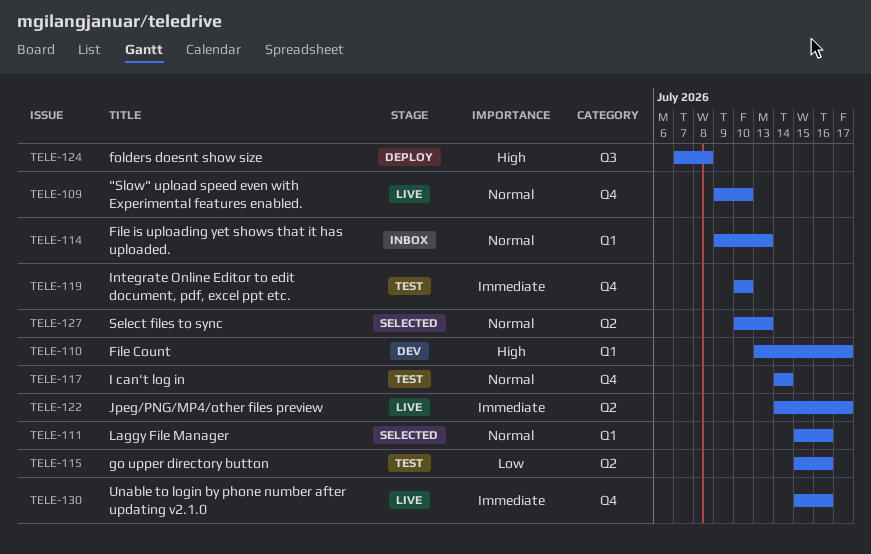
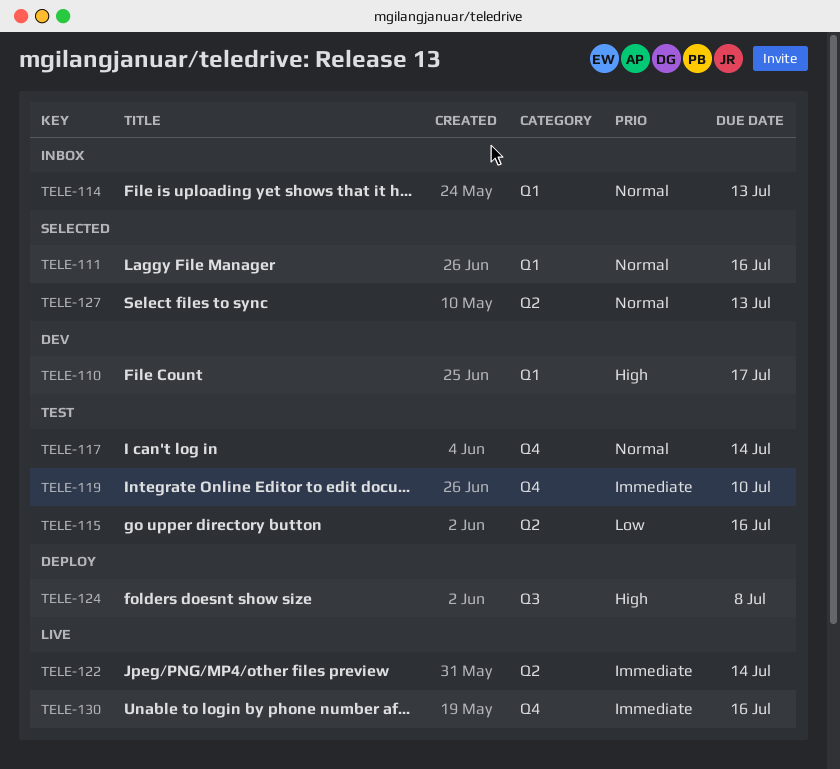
TELE-109: present -> none
TELE-122, due: Jul 17 -> Jul 14

